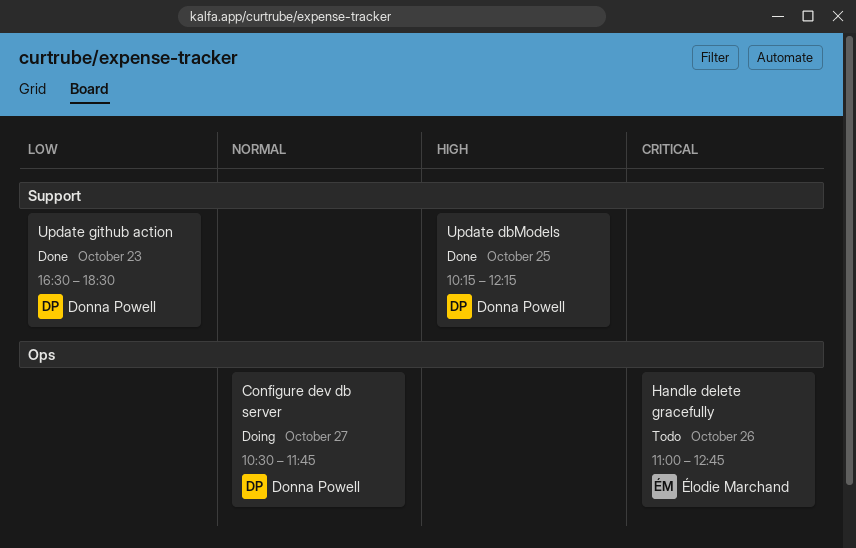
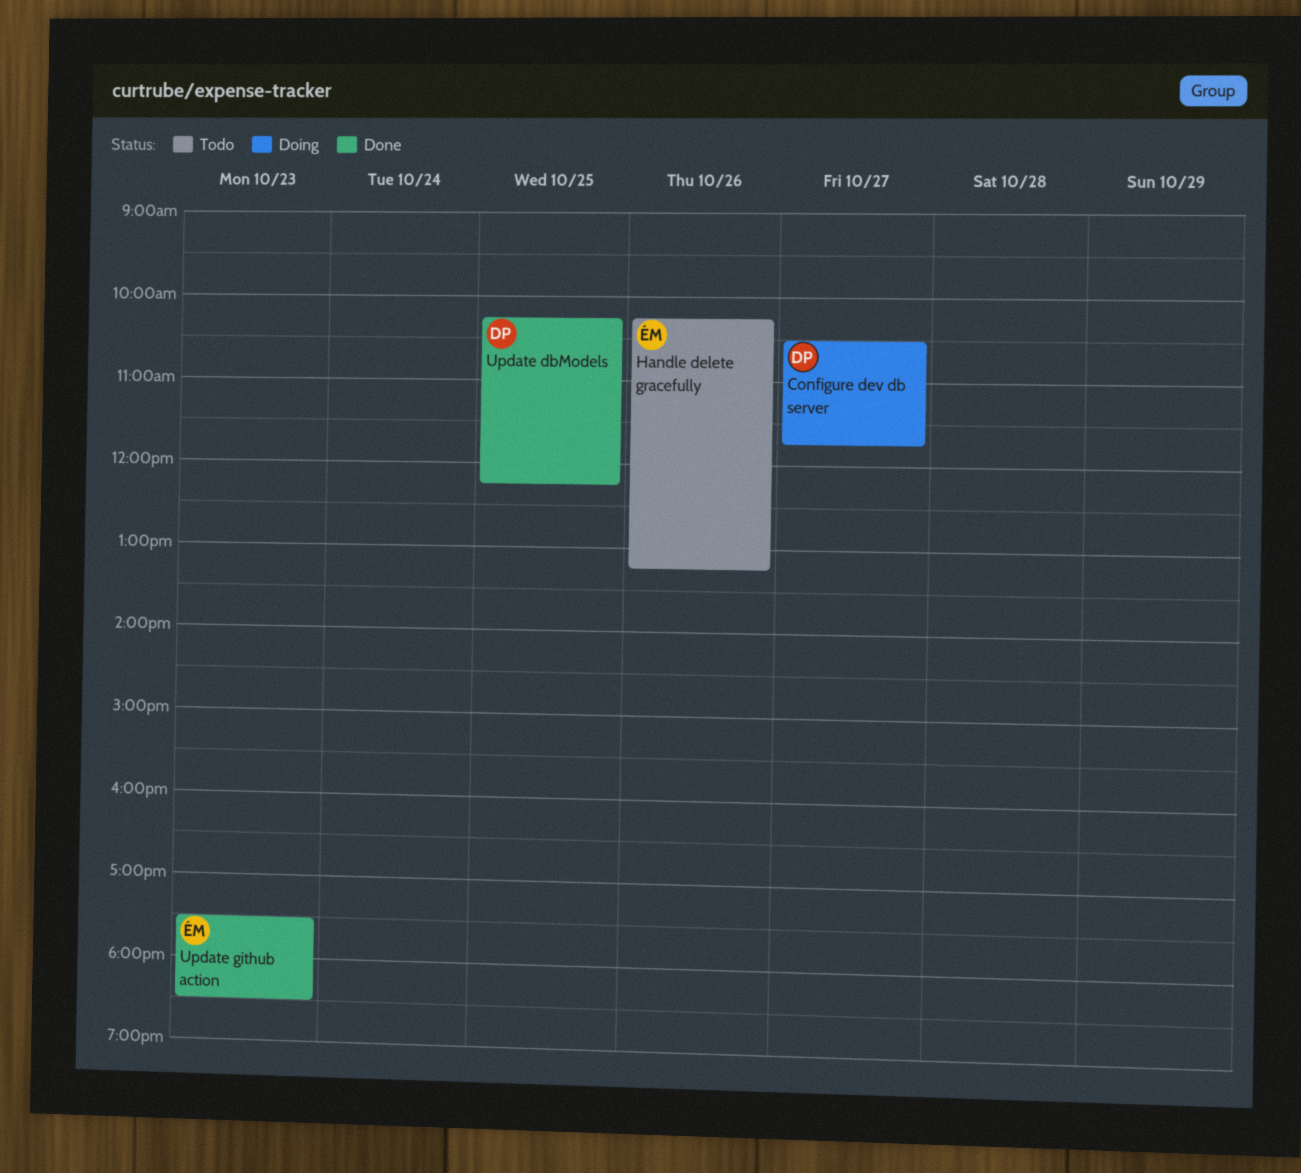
Handle delete gracefully, begins: 11:00 -> 10:15
Handle delete gracefully, ends: 12:45 -> 13:15
Update github action, owner: Donna Powell -> Élodie Marchand
Update github action, begins: 16:30 -> 17:30

